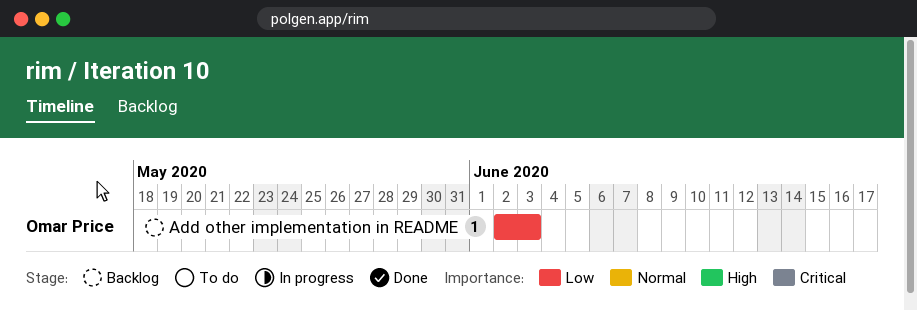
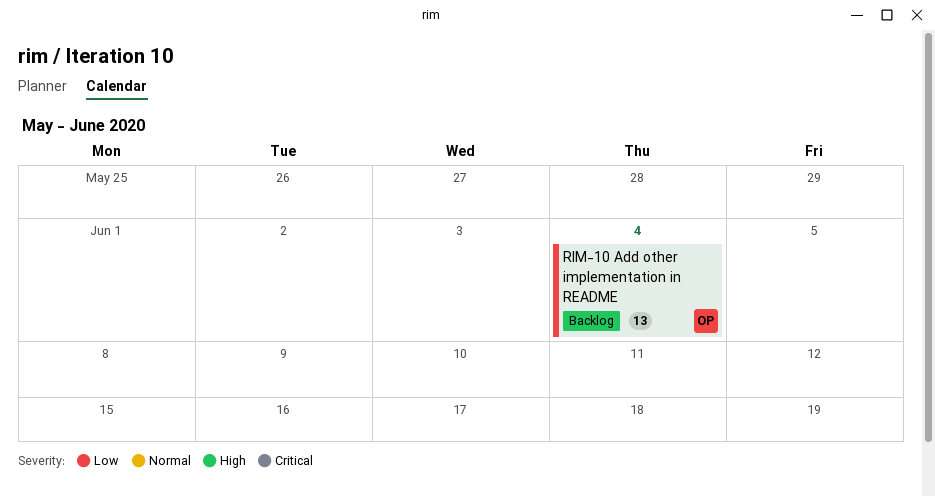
Add other implementation in README, estimate: 1 -> 13
Add other implementation in README, due: Jun 3 -> Jun 4

